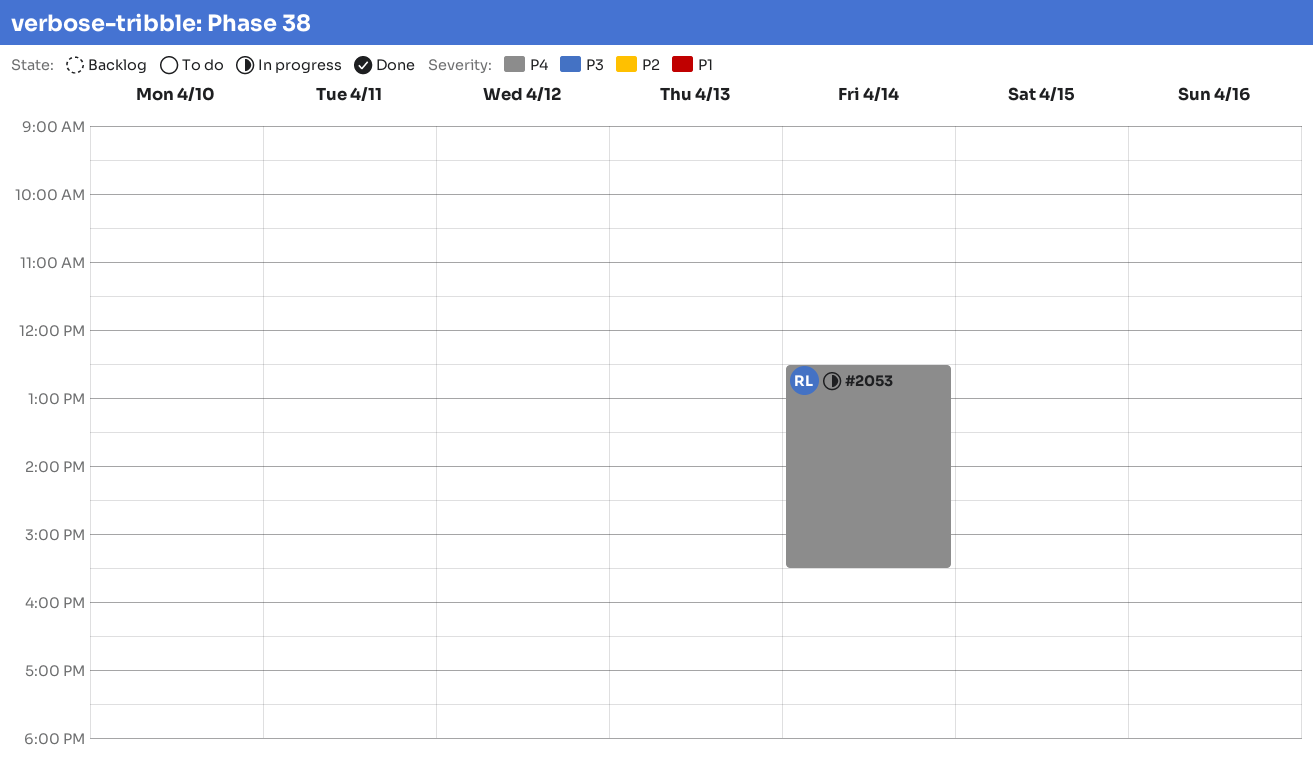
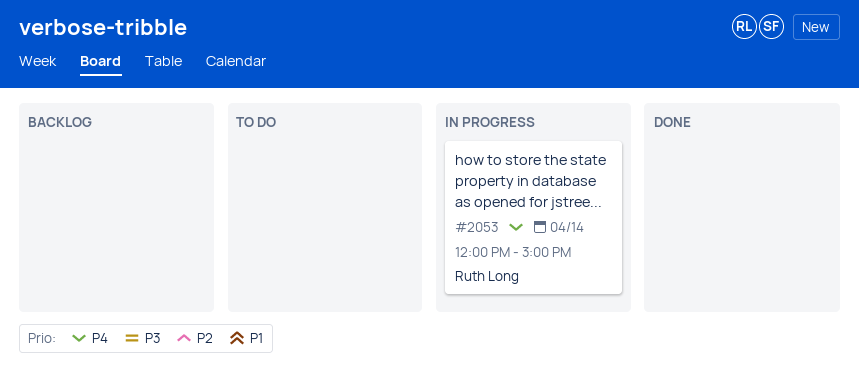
#2053, begins: 12:30 -> 12:00
#2053, ends: 15:30 -> 15:00

